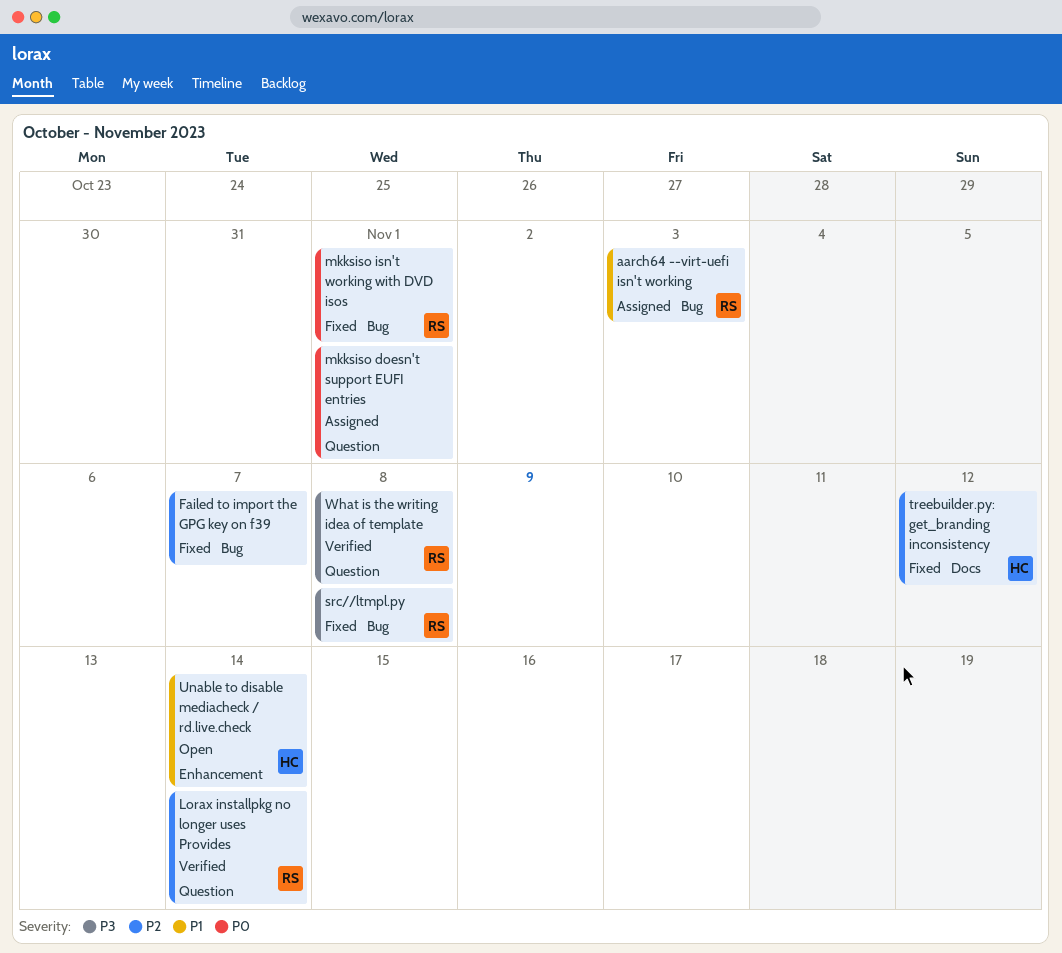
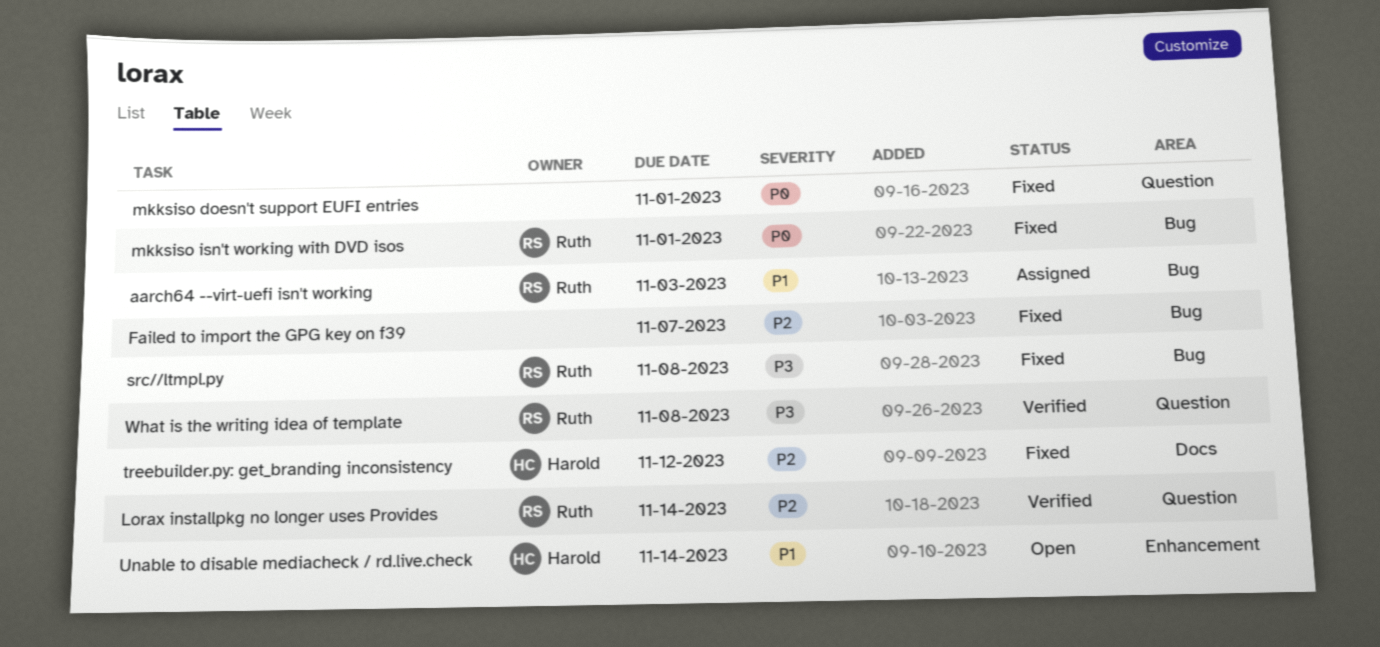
mkksiso doesn't support EUFI entries, status: Assigned -> Fixed

